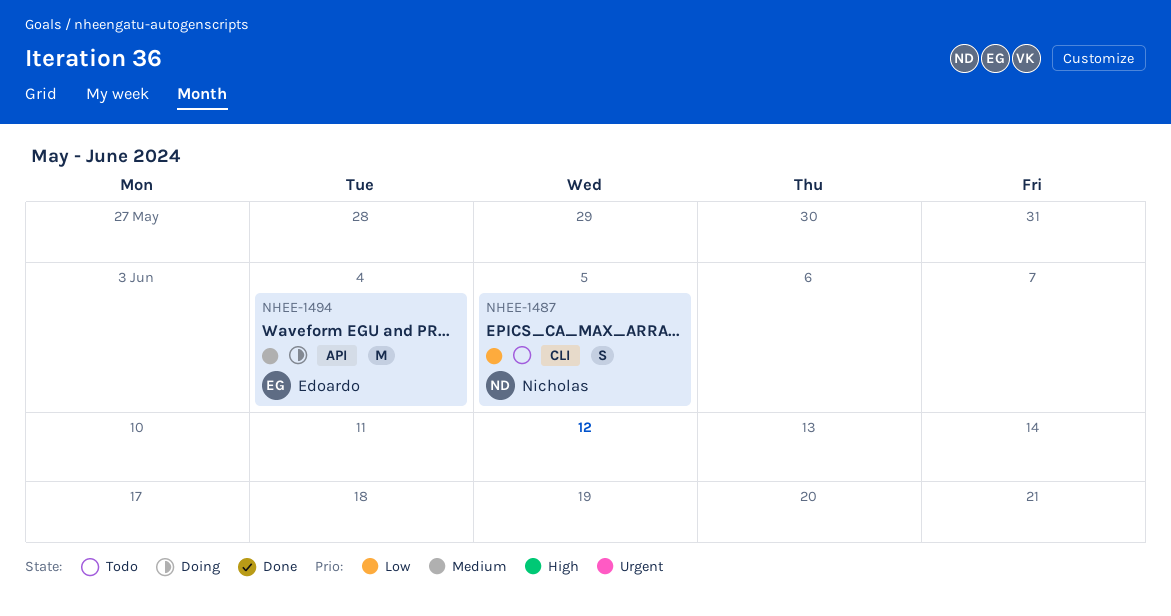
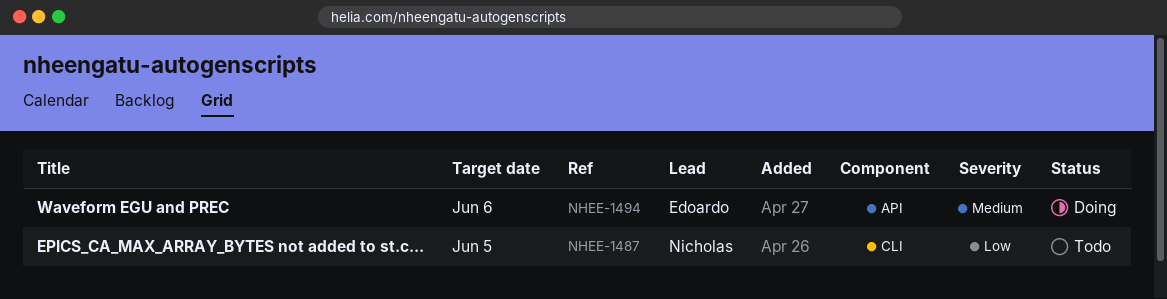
NHEE-1494, due: Jun 4 -> Jun 6

